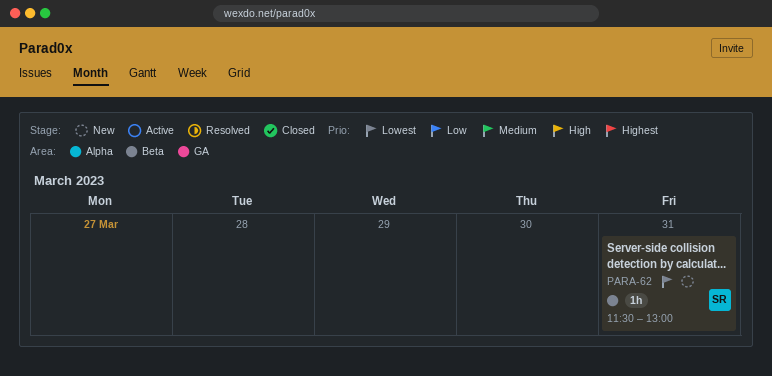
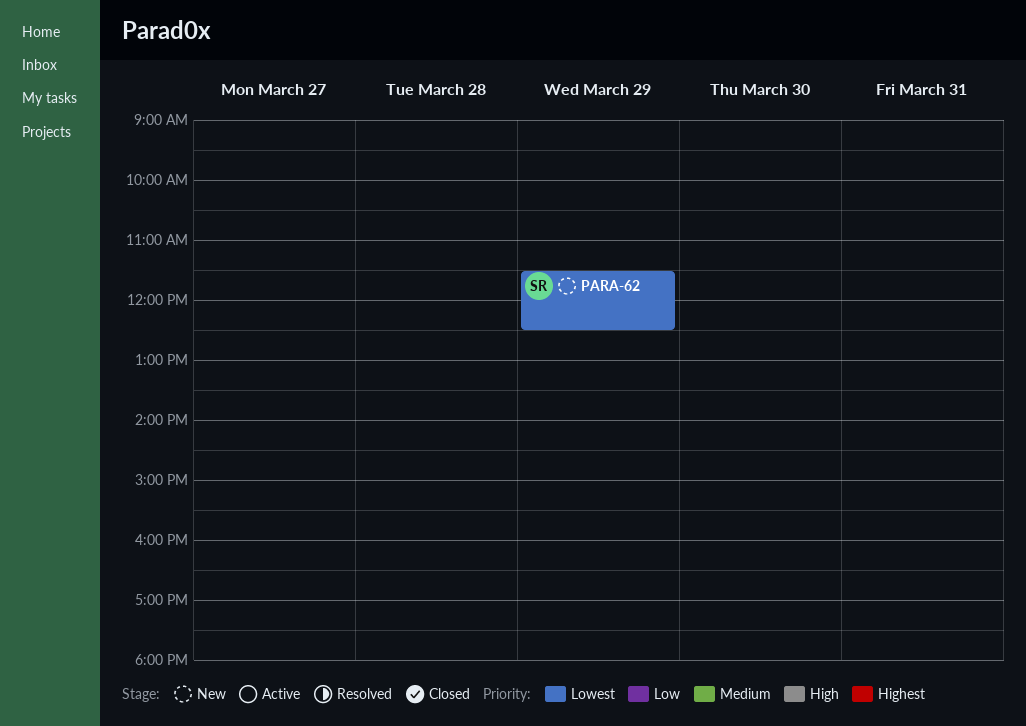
PARA-62, day: Mar 31 -> Mar 29
PARA-62, ends: 13:00 -> 12:30

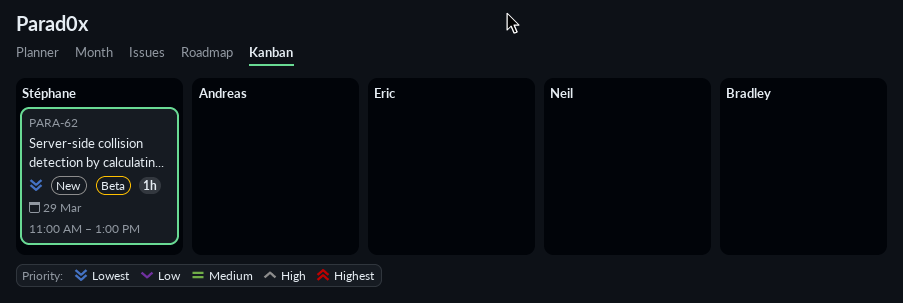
PARA-62, begins: 11:30 -> 11:00
PARA-62, ends: 12:30 -> 13:00

